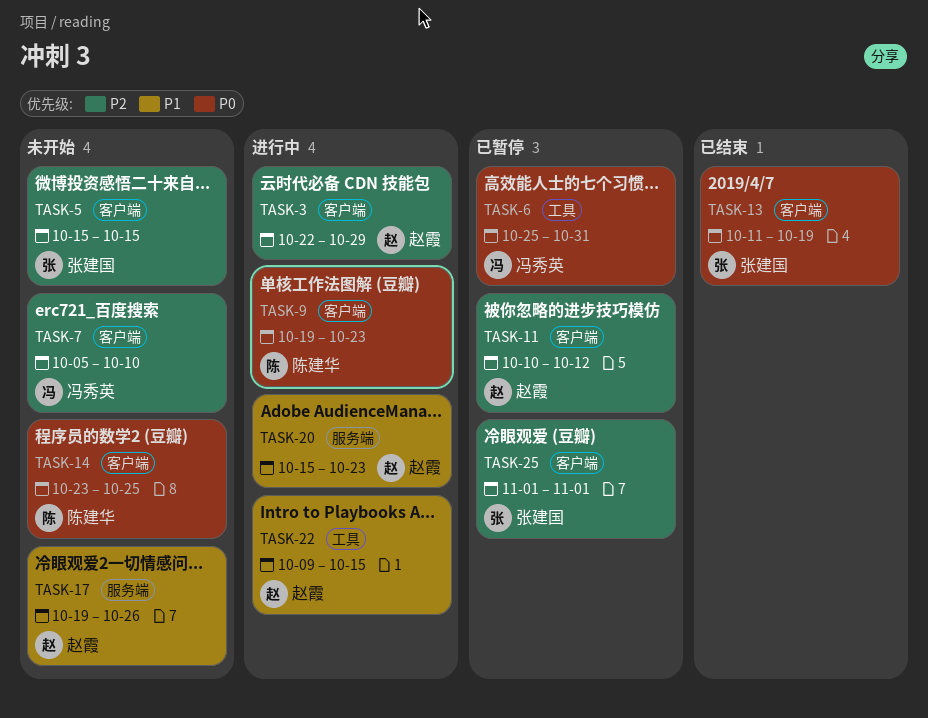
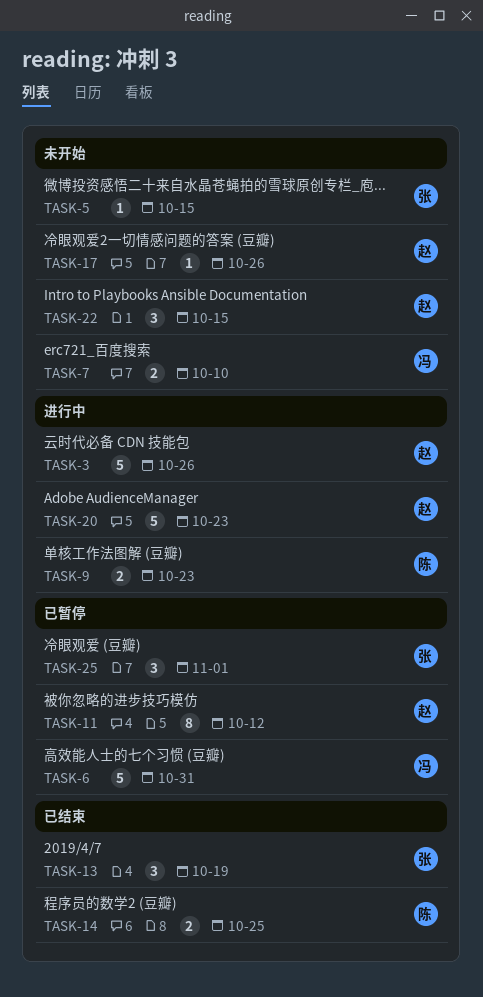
TASK-3, due: Oct 29 -> Oct 26
TASK-14, status: 未开始 -> 已结束
TASK-22, status: 进行中 -> 未开始

